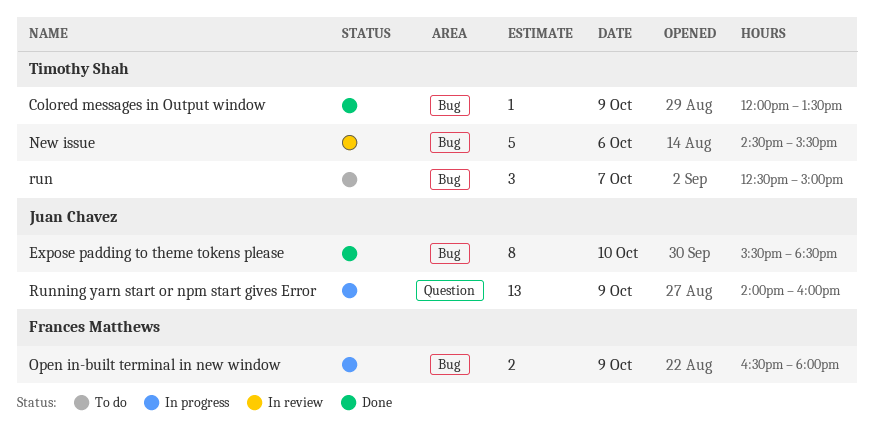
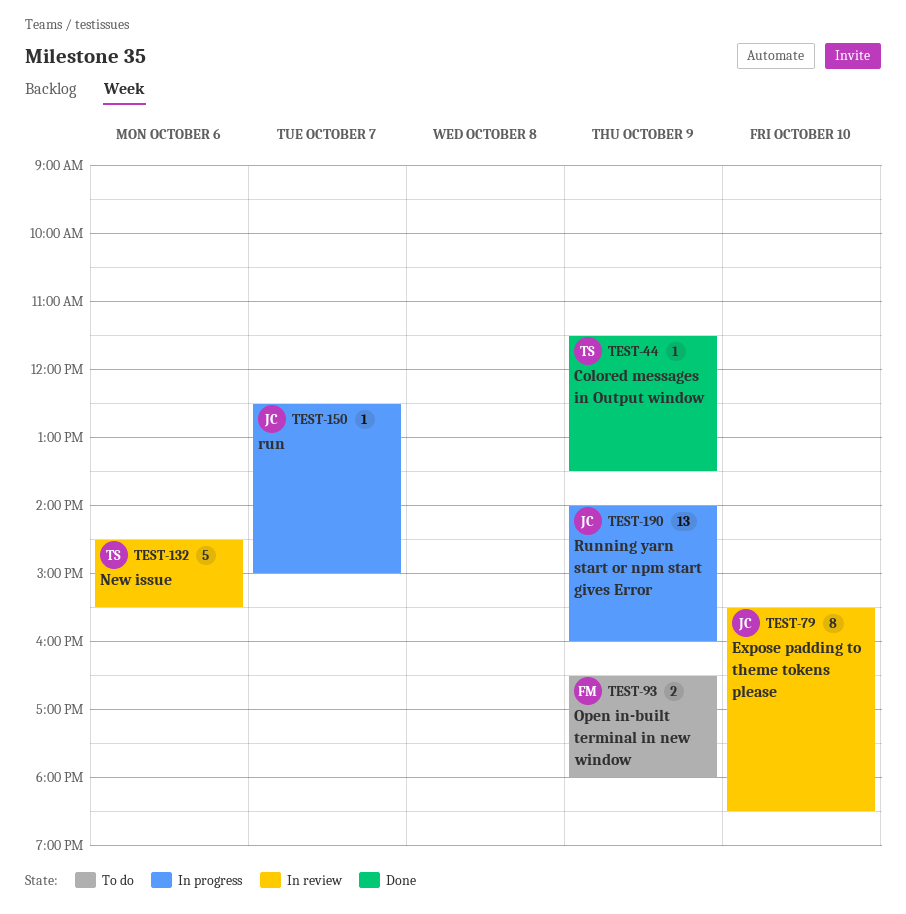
Colored messages in Output window, begins: 12:00 -> 11:30
Expose padding to theme tokens please, status: Done -> In review
Open in-built terminal in new window, status: In progress -> To do
run, status: To do -> In progress
run, owner: Timothy Shah -> Juan Chavez
run, estimate: 3 -> 1

